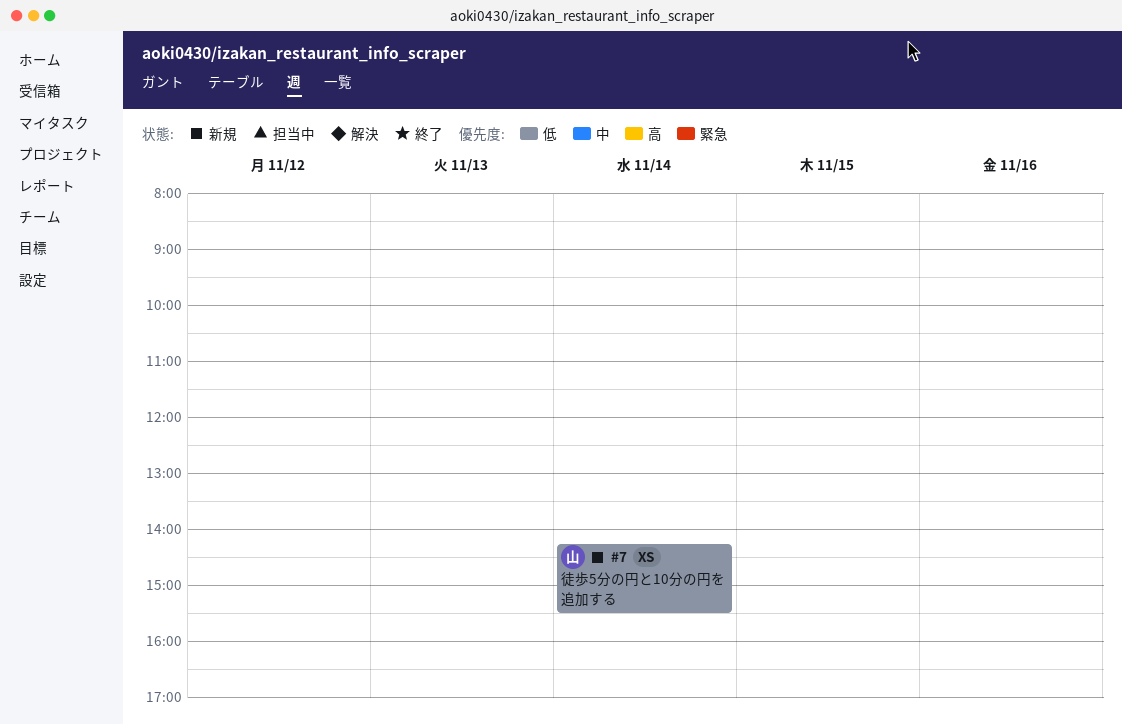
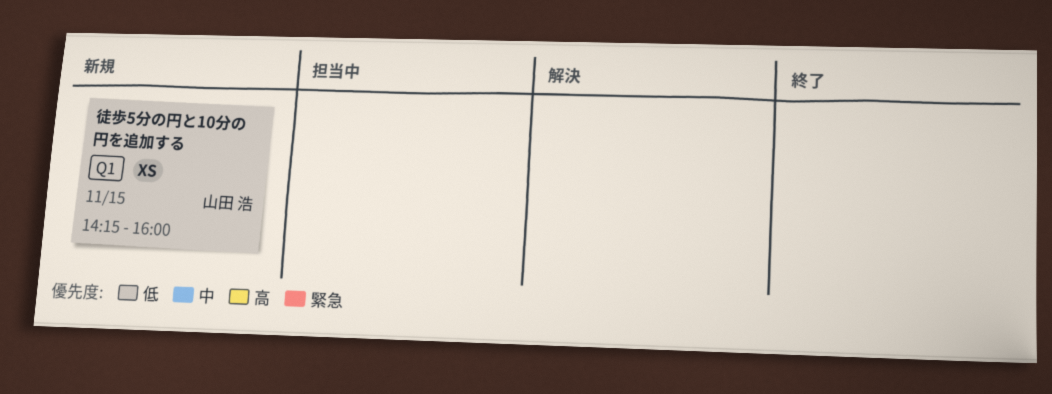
徒歩5分の円と10分の円を追加する, day: Nov 14 -> Nov 15
徒歩5分の円と10分の円を追加する, ends: 15:30 -> 16:00

